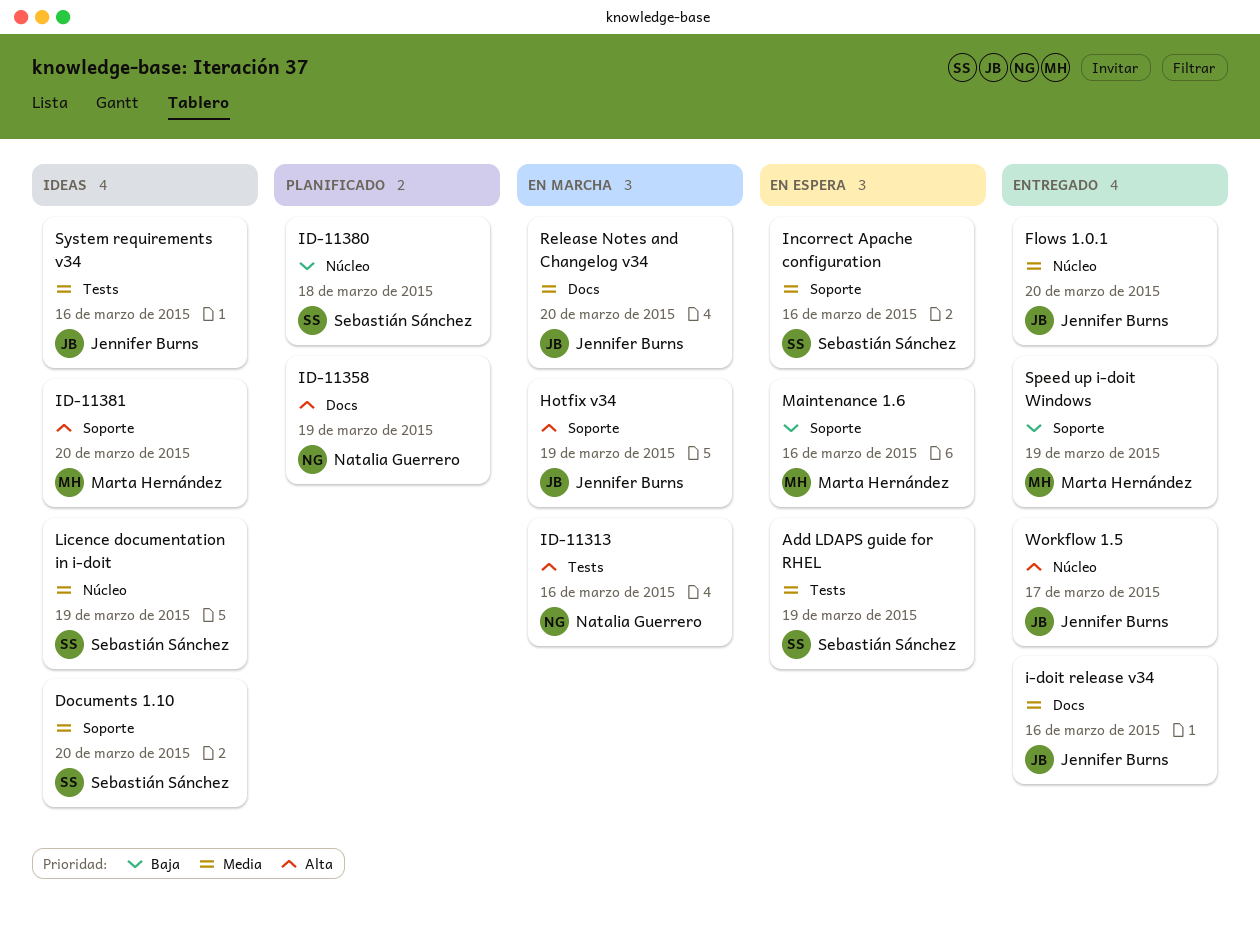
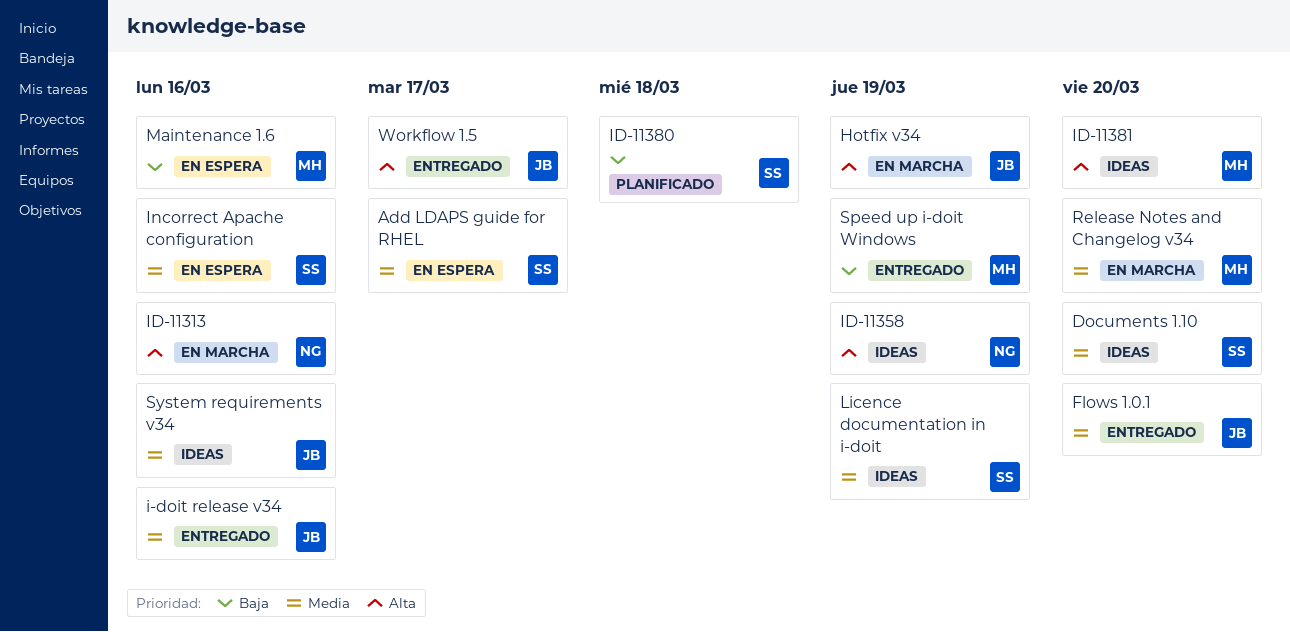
Add LDAPS guide for RHEL, due: Mar 19 -> Mar 17
ID-11358, status: Planificado -> Ideas
Release Notes and Changelog v34, owner: Jennifer Burns -> Marta Hernández

